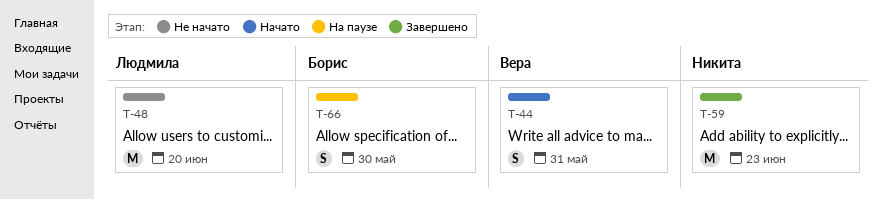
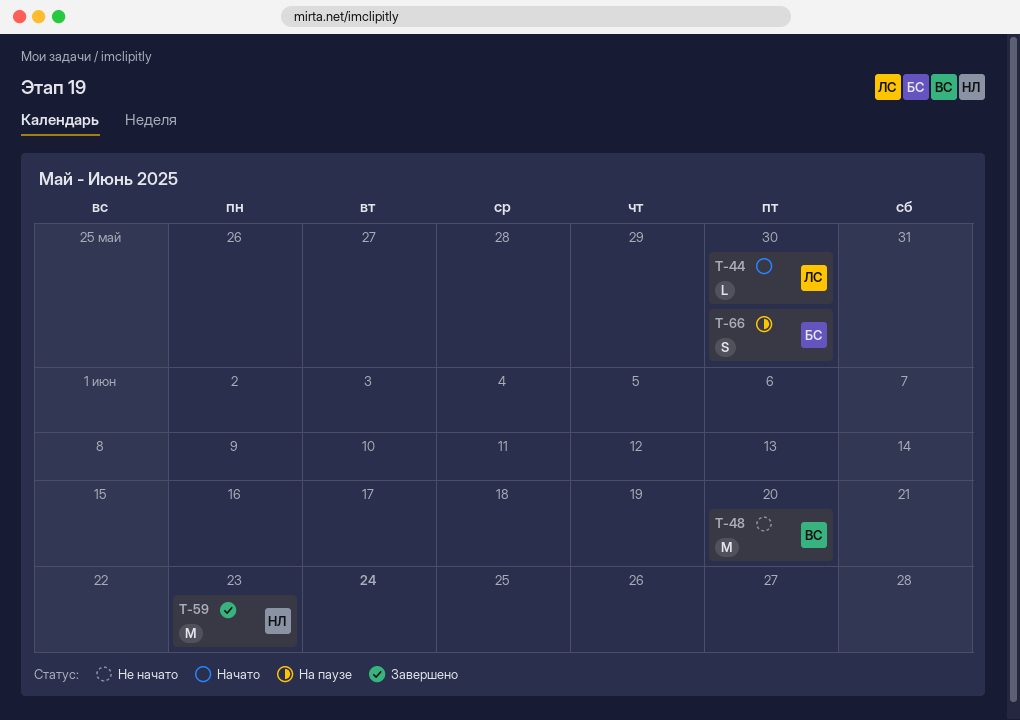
T-44, owner: Вера -> Людмила
T-44, estimate: S -> L
T-44, due: May 31 -> May 30
T-48, owner: Людмила -> Вера

